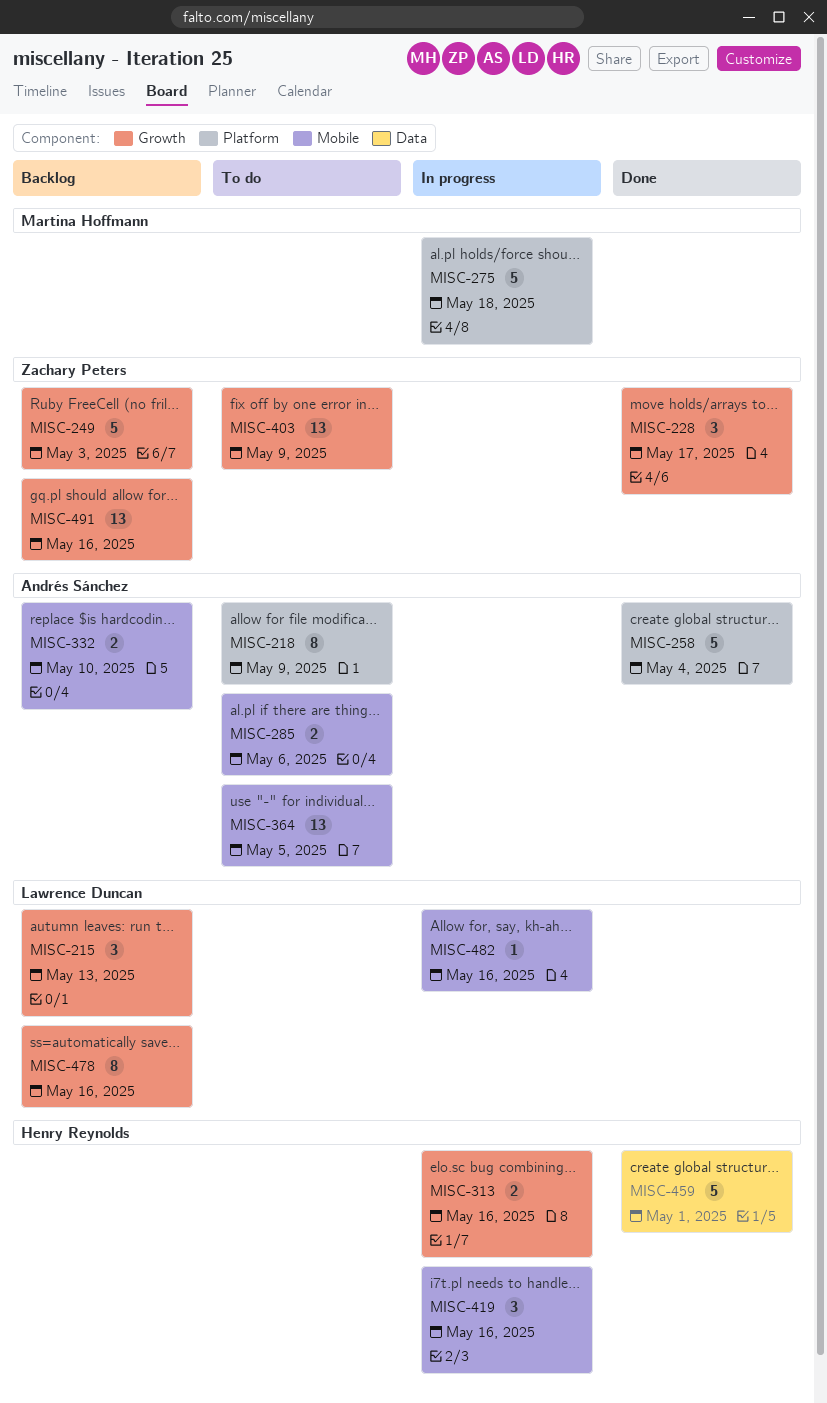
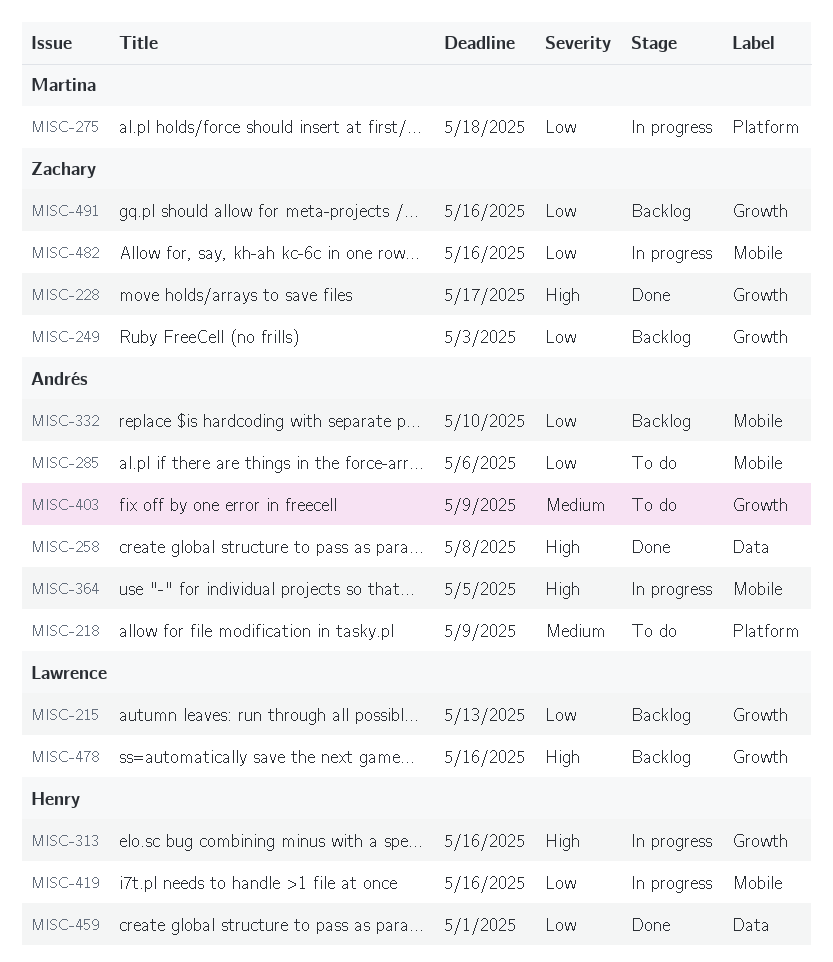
MISC-258, label: Platform -> Data
MISC-258, due: May 4 -> May 8
MISC-364, status: To do -> In progress
MISC-403, owner: Zachary Peters -> Andrés Sánchez
MISC-482, owner: Lawrence Duncan -> Zachary Peters

